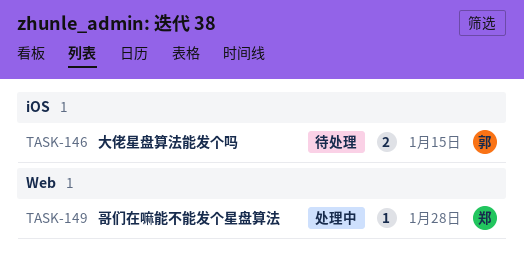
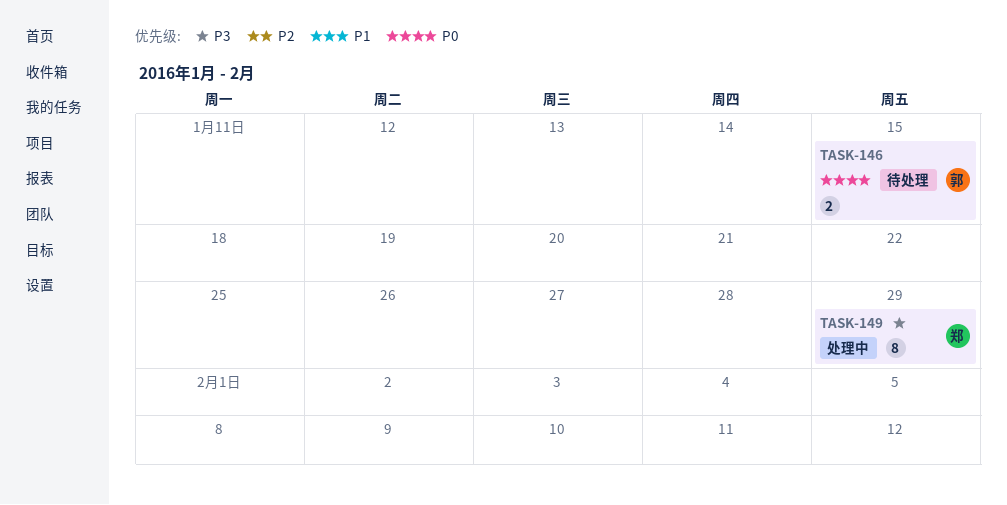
TASK-149, estimate: 1 -> 8
TASK-149, due: Jan 28 -> Jan 29

